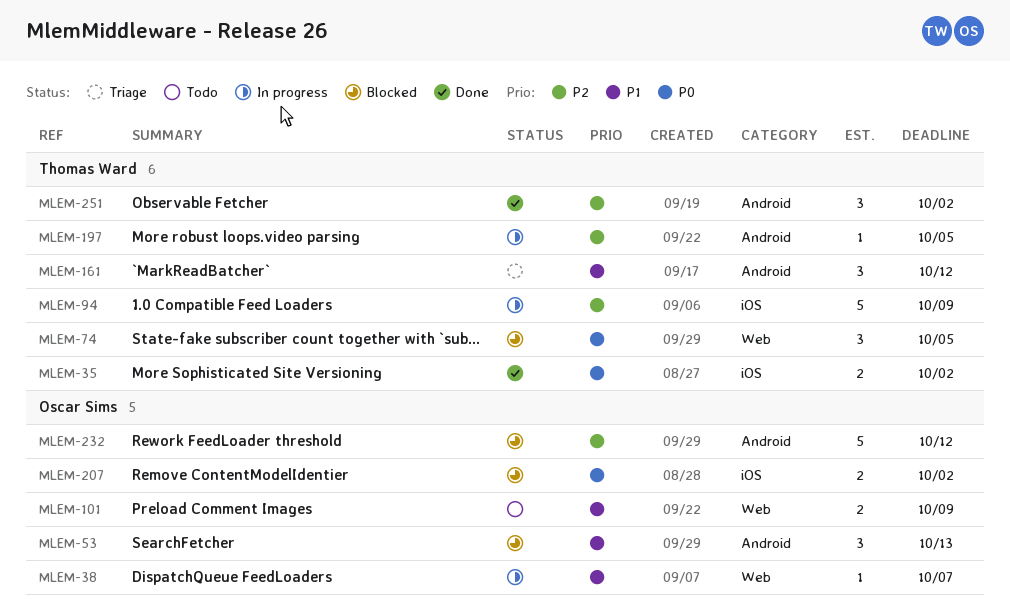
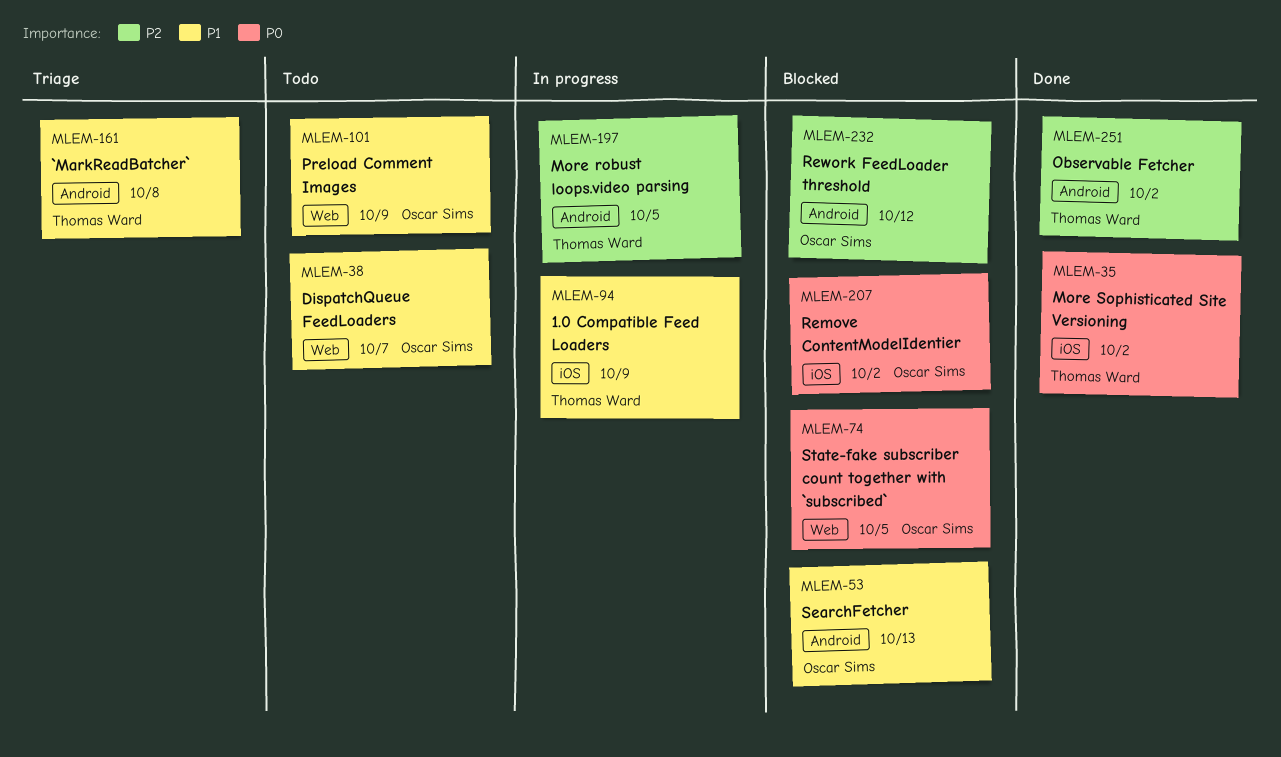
MLEM-38, status: In progress -> Todo
MLEM-74, owner: Thomas Ward -> Oscar Sims
MLEM-94, priority: P2 -> P1
MLEM-161, due: Oct 12 -> Oct 8

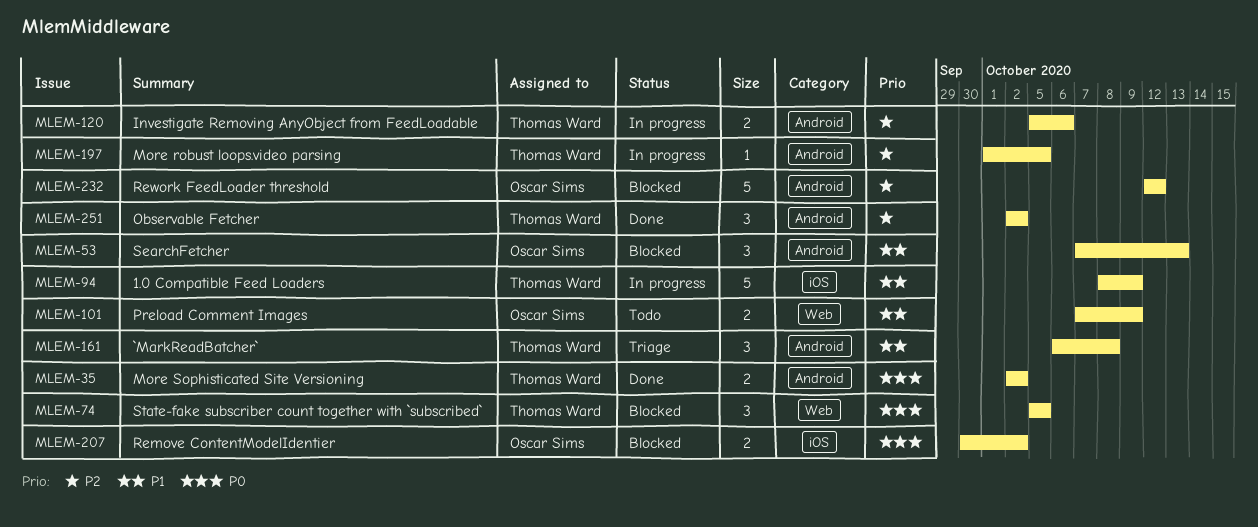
MLEM-35, label: iOS -> Android
MLEM-38: present -> none
MLEM-74, owner: Oscar Sims -> Thomas Ward
MLEM-120: none -> present

